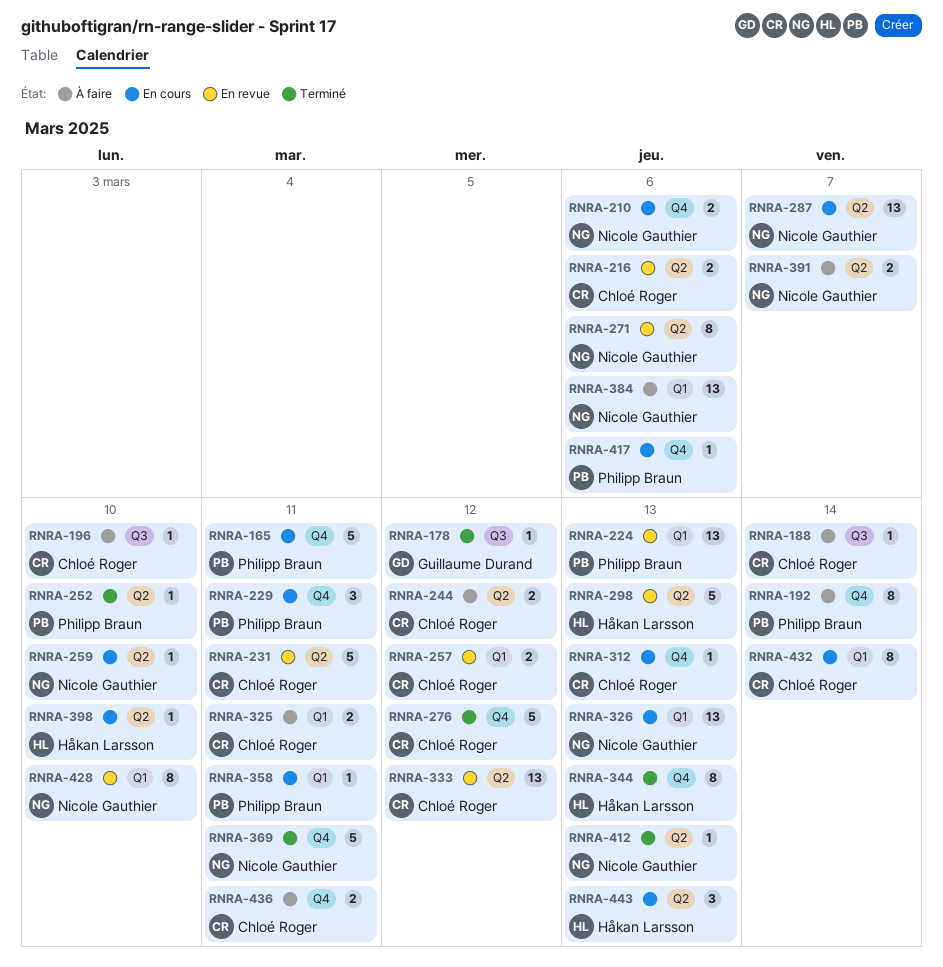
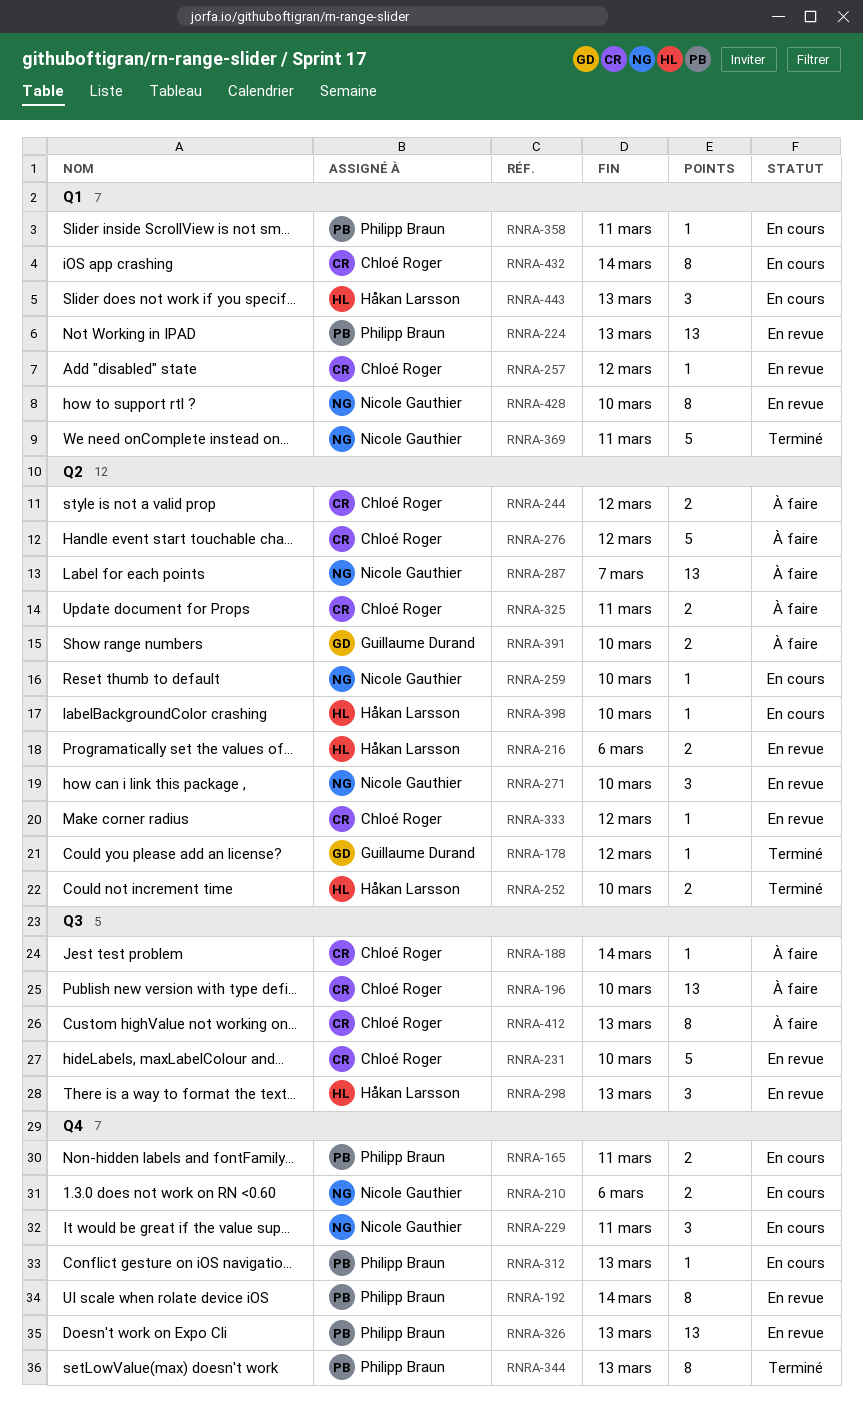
RNRA-165, estimate: 5 -> 2
RNRA-178, label: Q3 -> Q2
RNRA-192, status: À faire -> En revue
RNRA-196, estimate: 1 -> 13
RNRA-216, owner: Chloé Roger -> Håkan Larsson
RNRA-229, owner: Philipp Braun -> Nicole Gauthier
RNRA-231, label: Q2 -> Q3
RNRA-231, due: Mar 11 -> Mar 10
RNRA-252, owner: Philipp Braun -> Håkan Larsson
RNRA-252, estimate: 1 -> 2
RNRA-257, estimate: 2 -> 1
RNRA-271, estimate: 8 -> 3
RNRA-271, due: Mar 6 -> Mar 10
RNRA-276, status: Terminé -> À faire
RNRA-276, label: Q4 -> Q2
RNRA-287, status: En cours -> À faire
RNRA-298, label: Q2 -> Q3
RNRA-298, estimate: 5 -> 3
RNRA-312, owner: Chloé Roger -> Philipp Braun
RNRA-325, label: Q1 -> Q2
RNRA-326, status: En cours -> En revue
RNRA-326, owner: Nicole Gauthier -> Philipp Braun
RNRA-326, label: Q1 -> Q4
RNRA-333, estimate: 13 -> 1
RNRA-344, owner: Håkan Larsson -> Philipp Braun
RNRA-369, label: Q4 -> Q1
RNRA-384: present -> none
RNRA-391, owner: Nicole Gauthier -> Guillaume Durand
RNRA-391, due: Mar 7 -> Mar 10
RNRA-412, status: Terminé -> À faire
RNRA-412, owner: Nicole Gauthier -> Chloé Roger
RNRA-412, label: Q2 -> Q3
RNRA-412, estimate: 1 -> 8
RNRA-417: present -> none
RNRA-436: present -> none
RNRA-443, label: Q2 -> Q1

